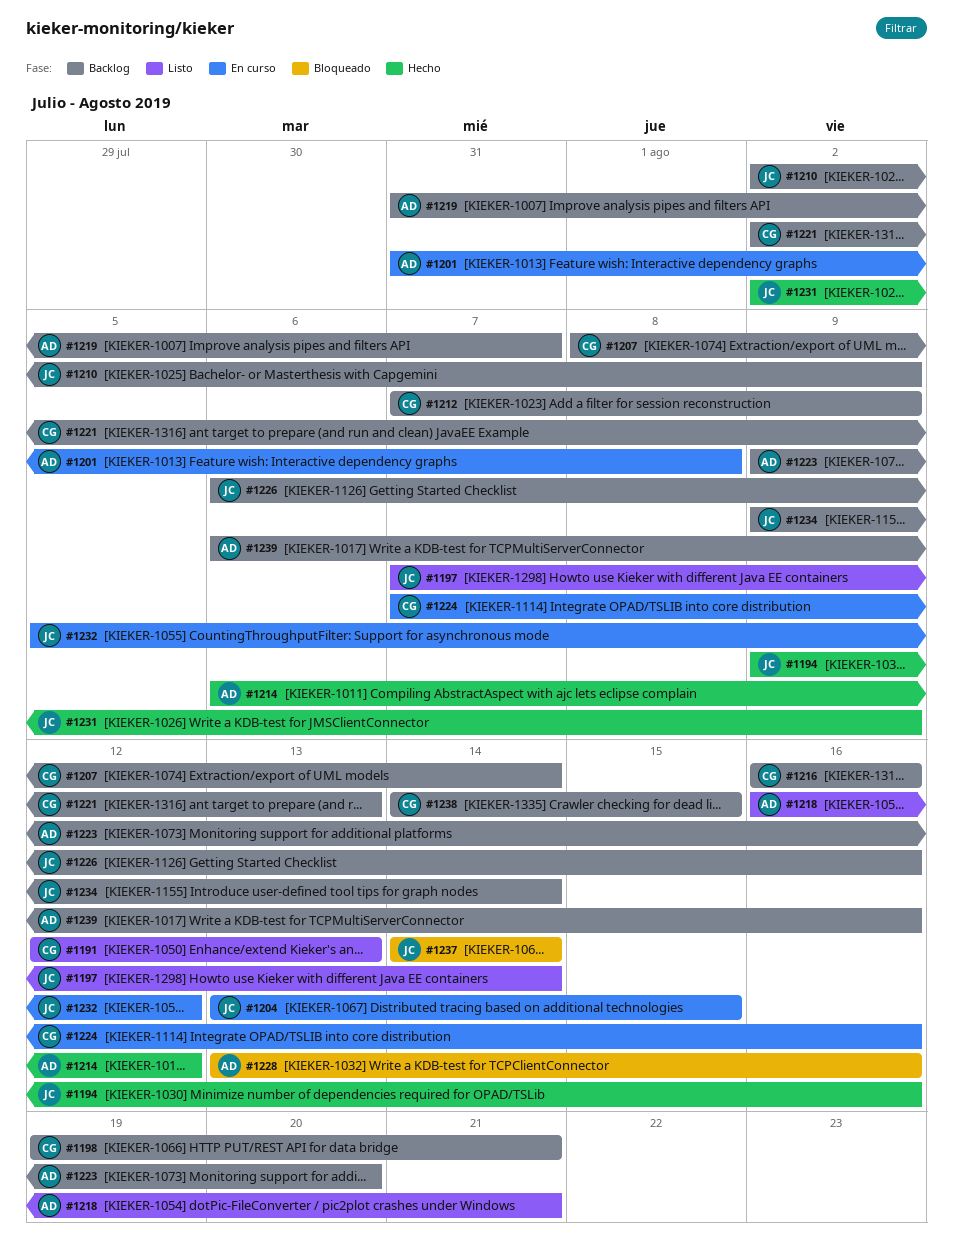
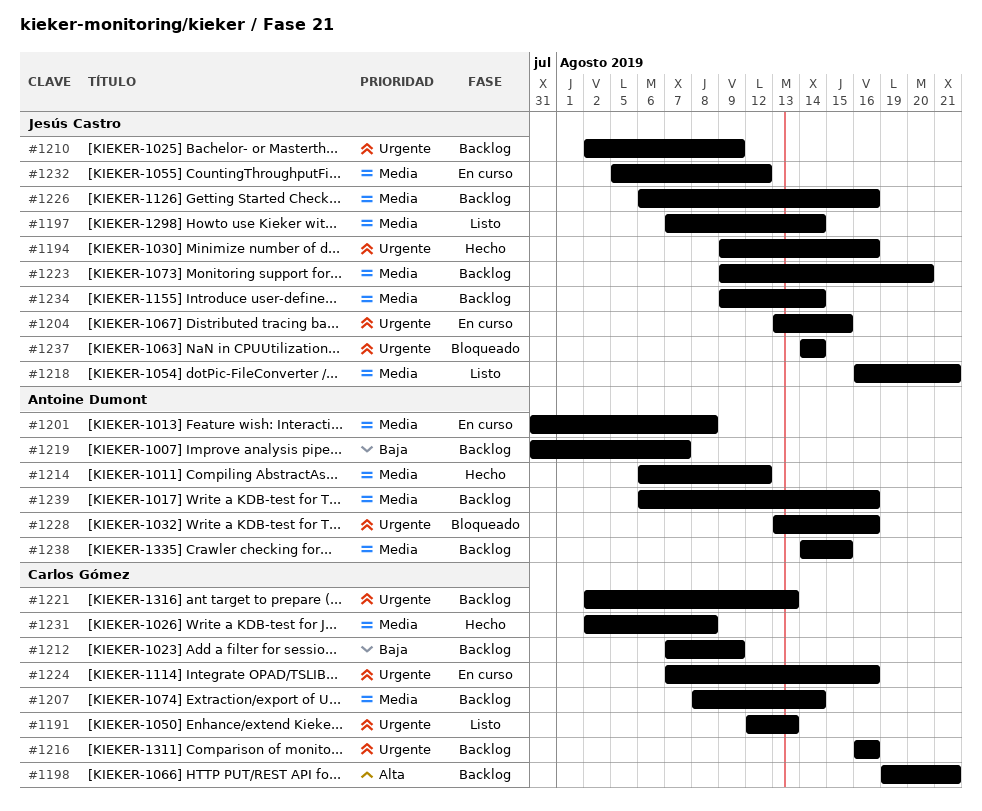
#1218, owner: Antoine Dumont -> Jesús Castro
#1223, owner: Antoine Dumont -> Jesús Castro
#1231, owner: Jesús Castro -> Carlos Gómez
#1231, due: Aug 9 -> Aug 8
#1238, owner: Carlos Gómez -> Antoine Dumont

